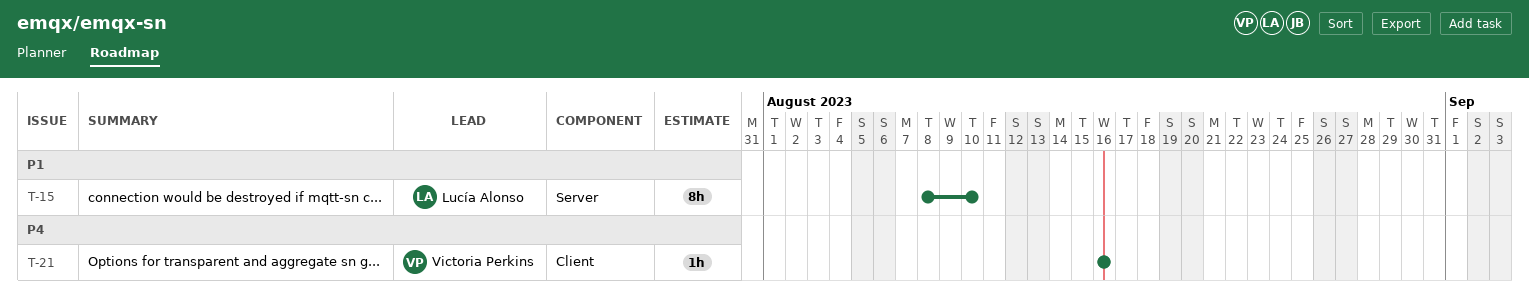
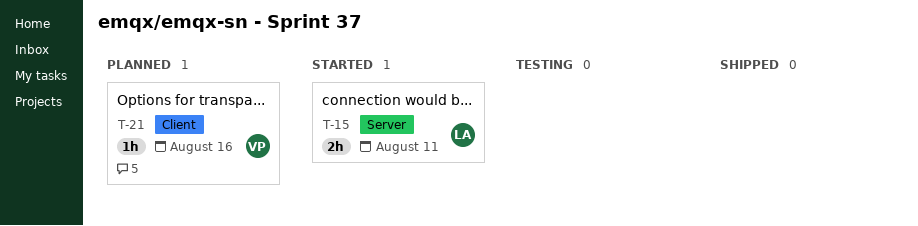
T-15, estimate: 8h -> 2h
T-15, due: Aug 10 -> Aug 11

